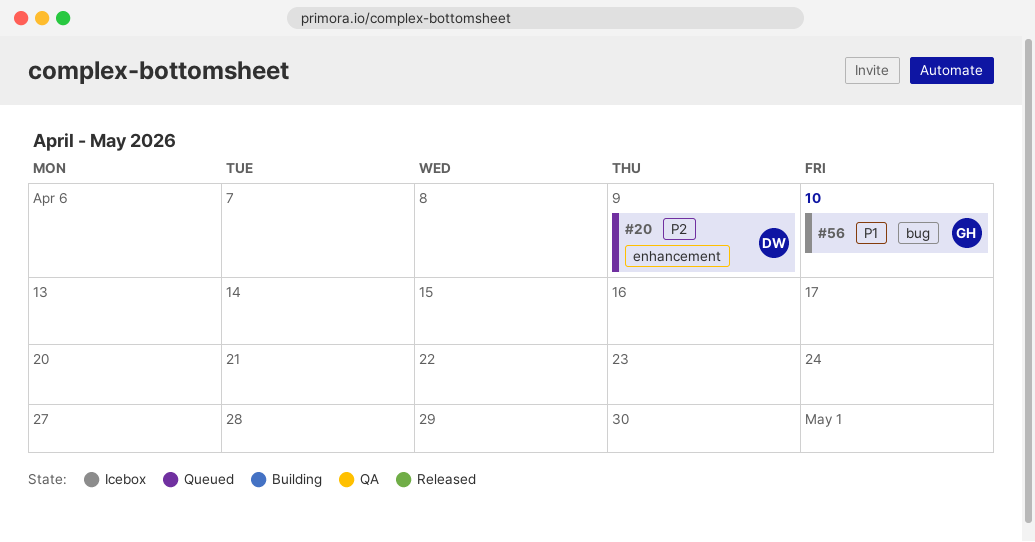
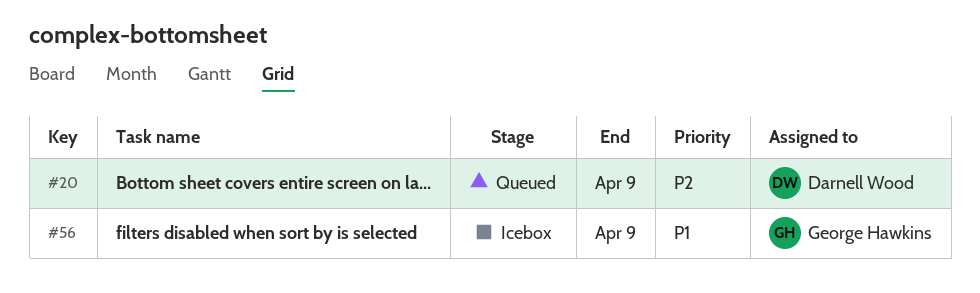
#56, due: Apr 10 -> Apr 9

